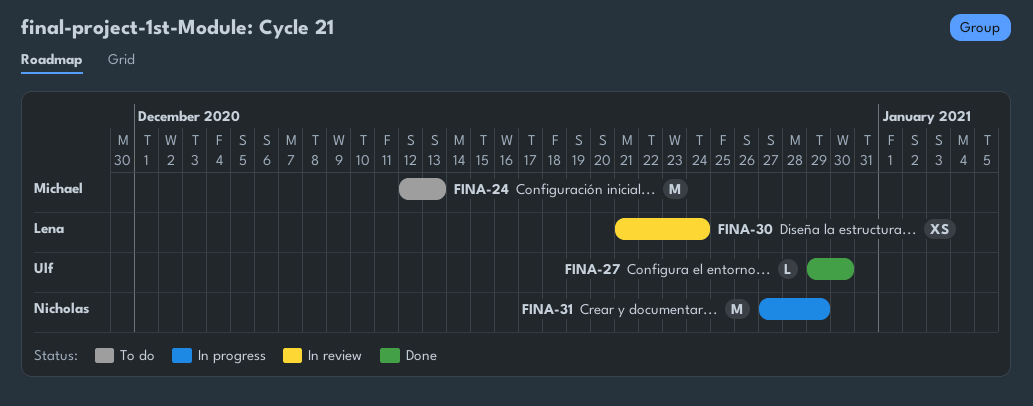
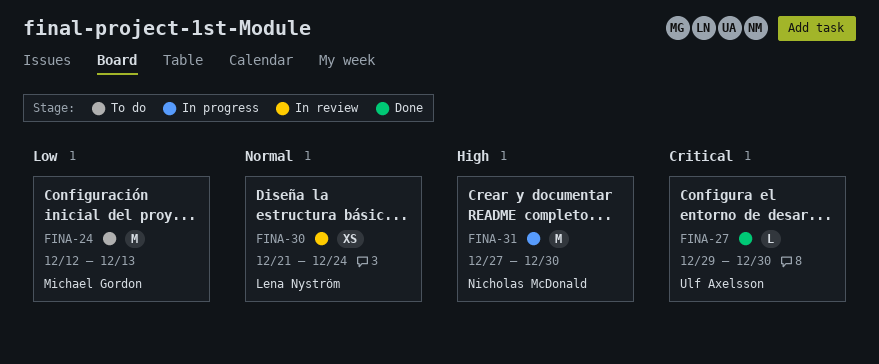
FINA-31, due: Dec 29 -> Dec 30

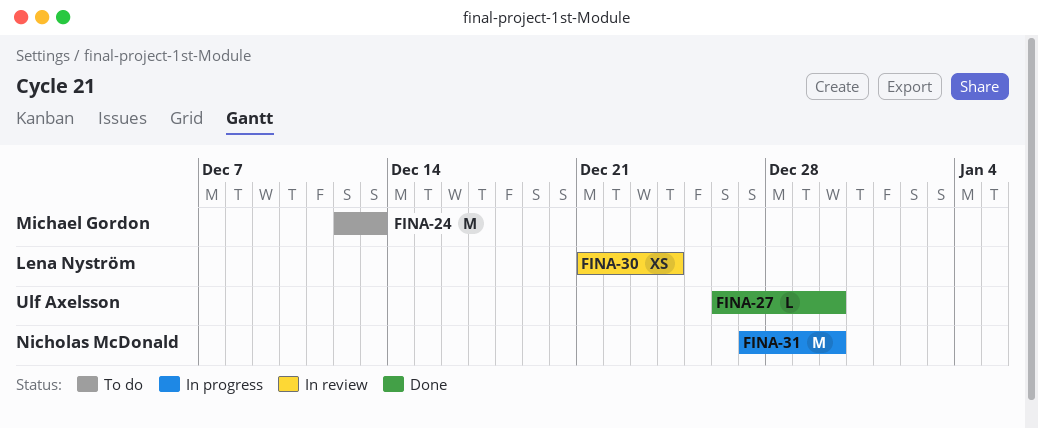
FINA-27, start: Dec 29 -> Dec 26

